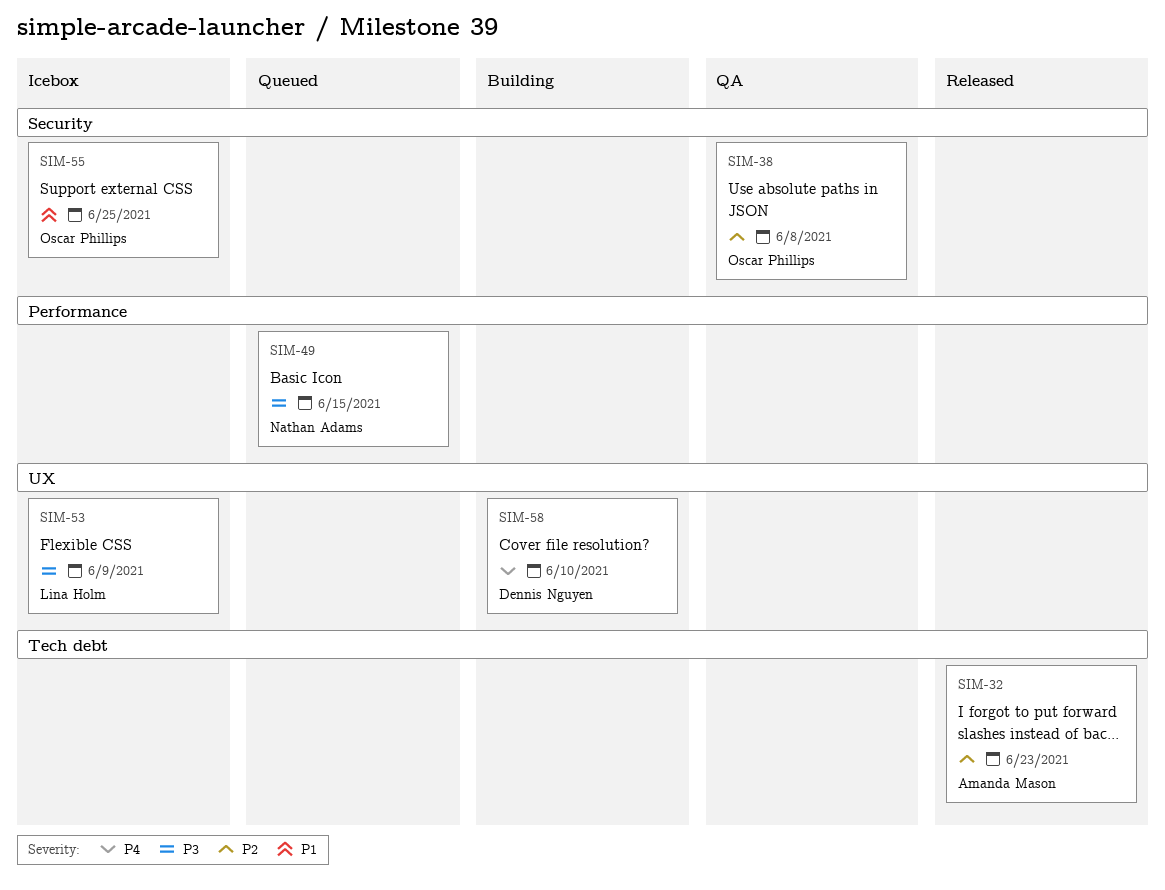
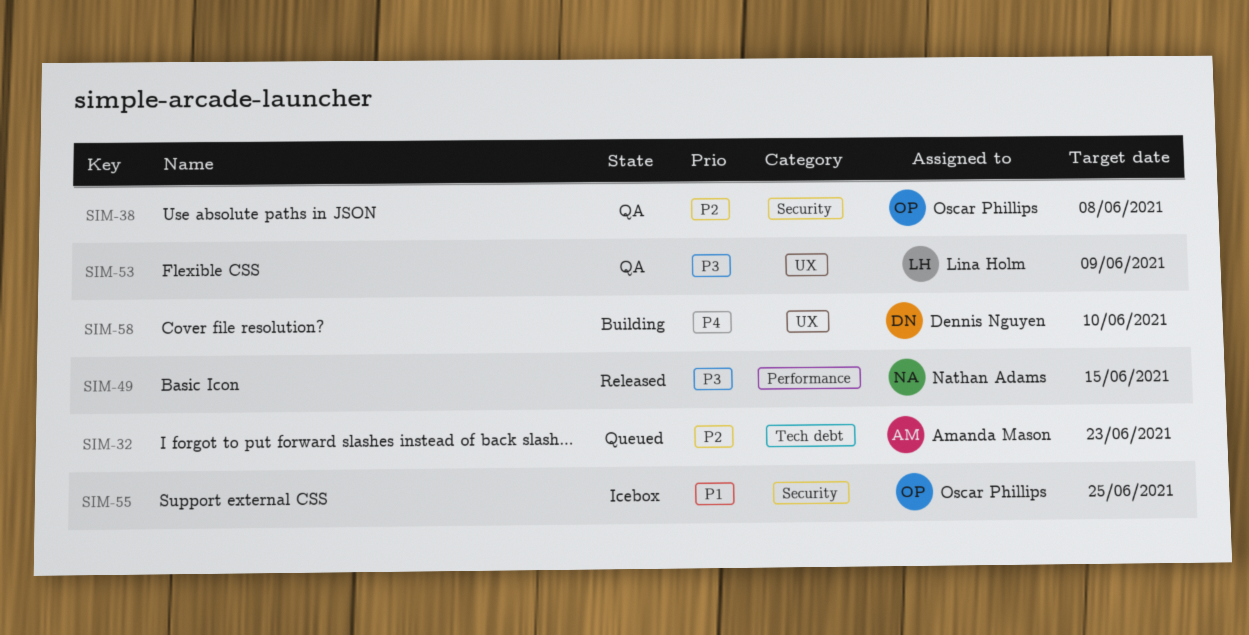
SIM-32, status: Released -> Queued
SIM-49, status: Queued -> Released
SIM-53, status: Icebox -> QA

